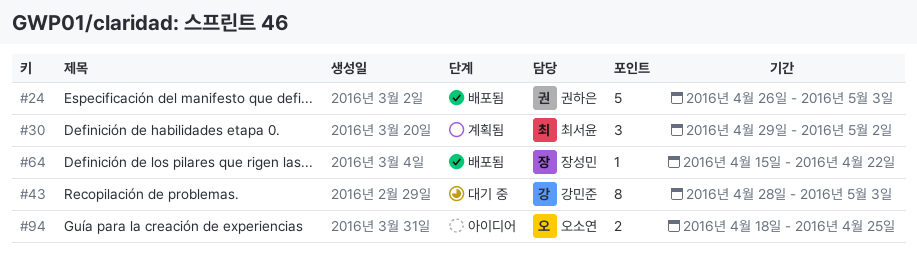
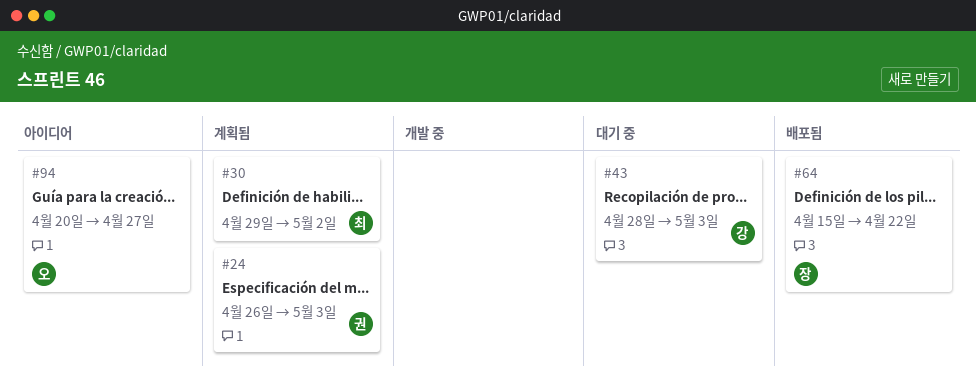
#24, status: 배포됨 -> 계획됨
#94, start: Apr 18 -> Apr 20
#94, due: Apr 25 -> Apr 27

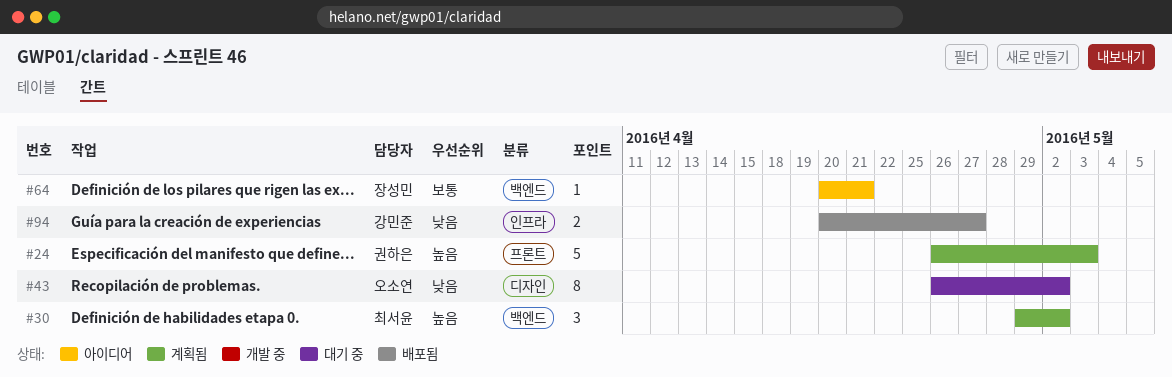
#43, owner: 강민준 -> 오소연
#43, start: Apr 28 -> Apr 26
#43, due: May 3 -> May 2
#64, status: 배포됨 -> 아이디어
#64, start: Apr 15 -> Apr 20
#64, due: Apr 22 -> Apr 21
#94, status: 아이디어 -> 배포됨
#94, owner: 오소연 -> 강민준

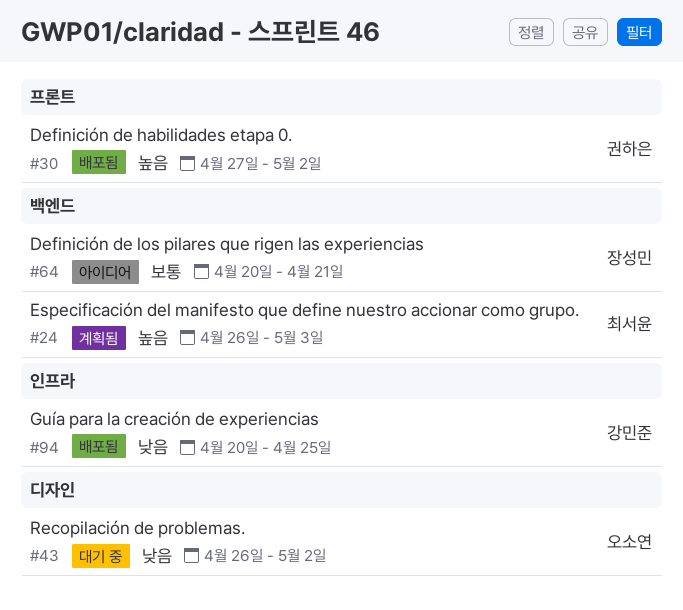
#24, owner: 권하은 -> 최서윤
#24, label: 프론트 -> 백엔드
#30, status: 계획됨 -> 배포됨
#30, owner: 최서윤 -> 권하은
#30, label: 백엔드 -> 프론트
#30, start: Apr 29 -> Apr 27
#94, due: Apr 27 -> Apr 25

